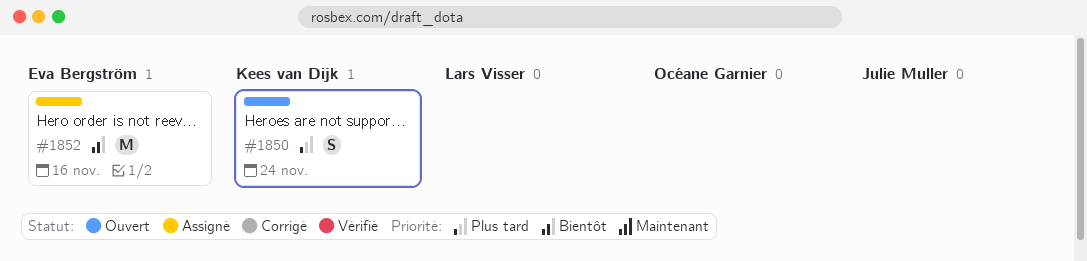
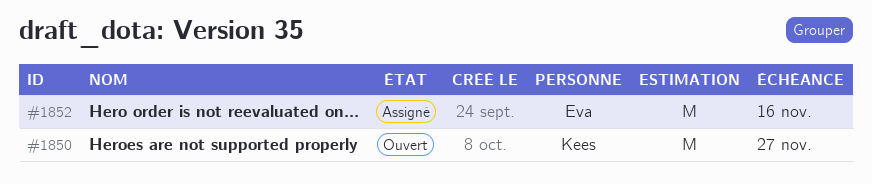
#1850, estimate: S -> M
#1850, due: Nov 24 -> Nov 27

